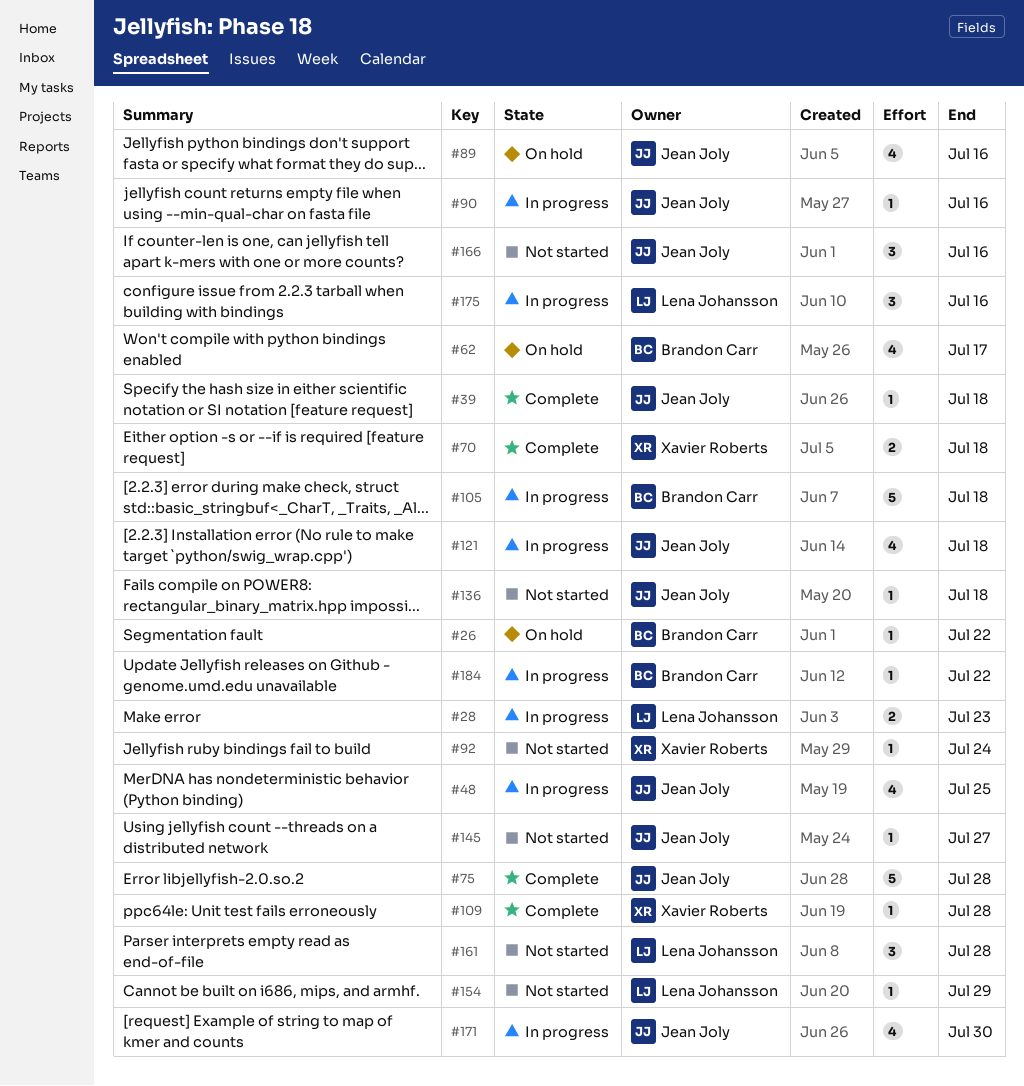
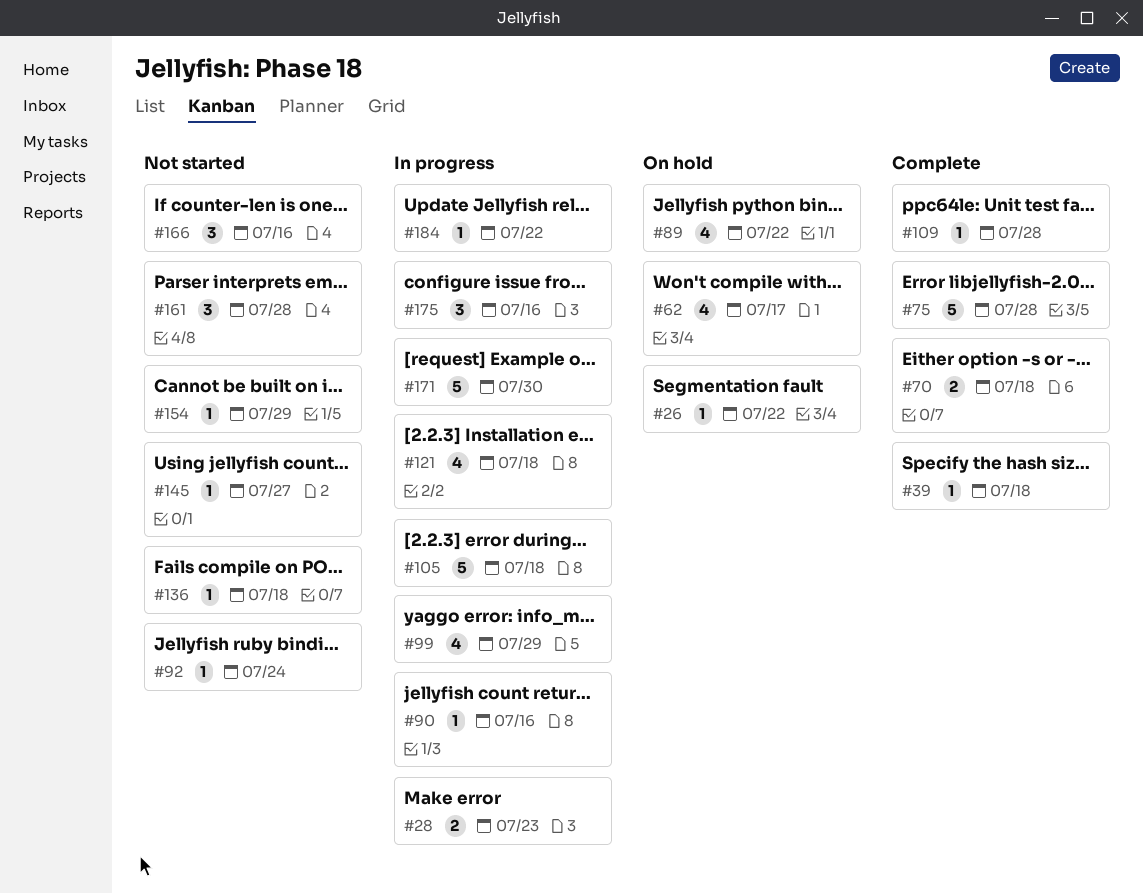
#48: present -> none
#89, due: Jul 16 -> Jul 22
#99: none -> present
#171, estimate: 4 -> 5

